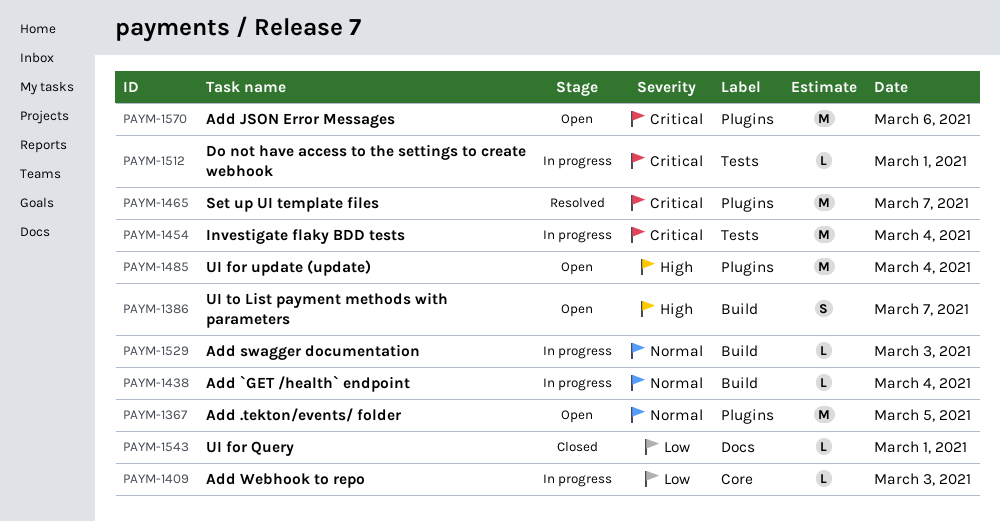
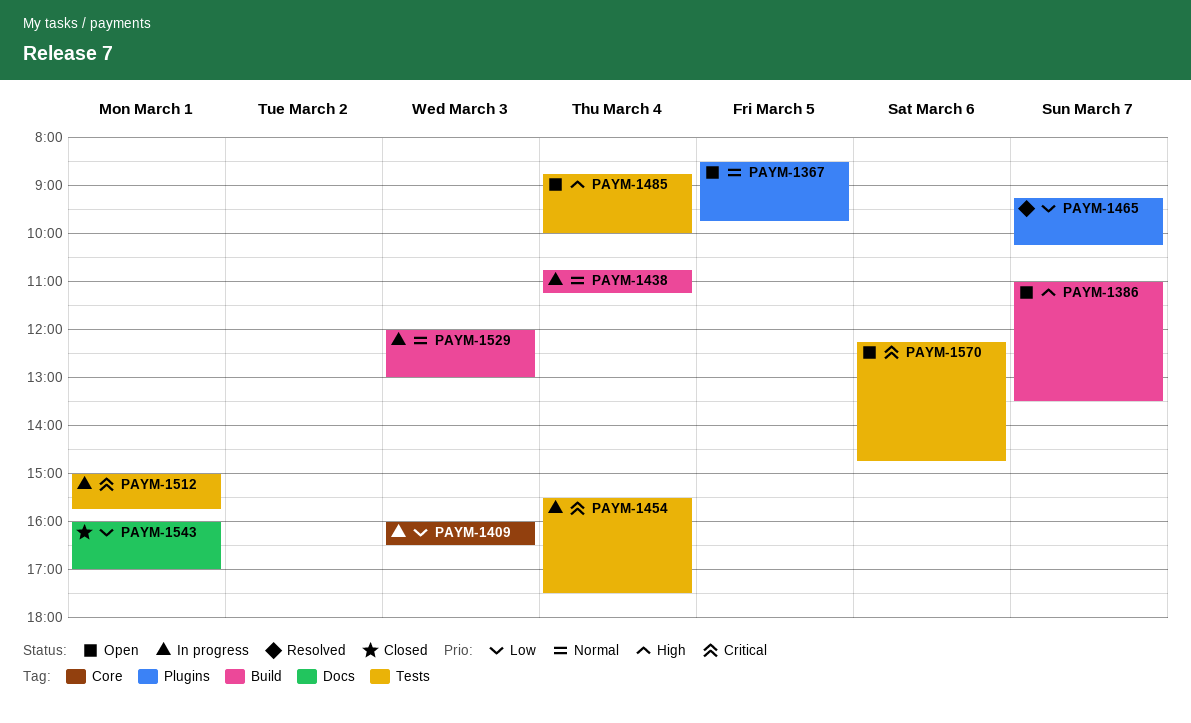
PAYM-1465, priority: Critical -> Low
PAYM-1485, label: Plugins -> Tests
PAYM-1570, label: Plugins -> Tests

